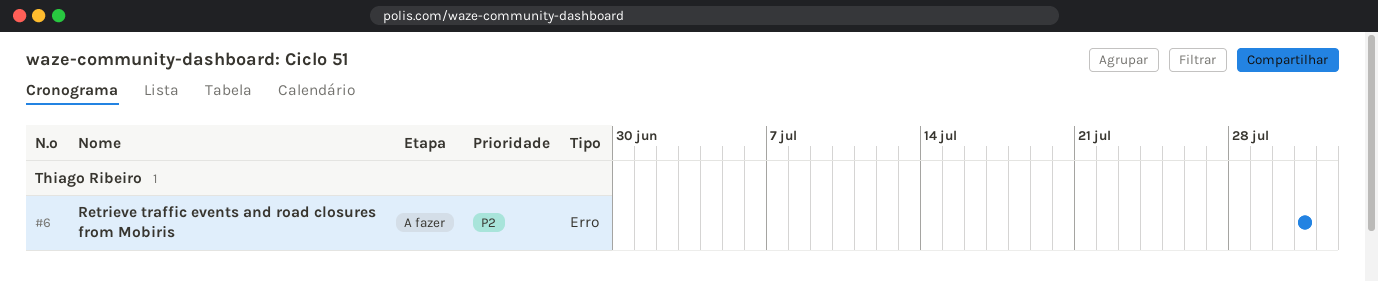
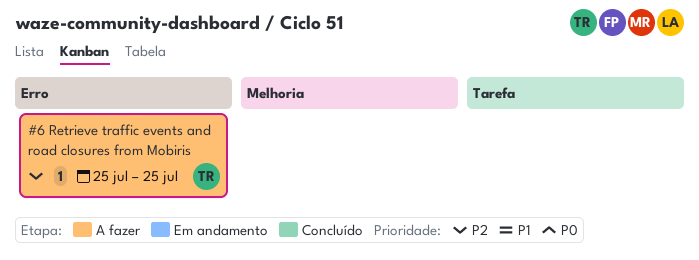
#6, start: Jul 31 -> Jul 25
#6, due: Jul 31 -> Jul 25

